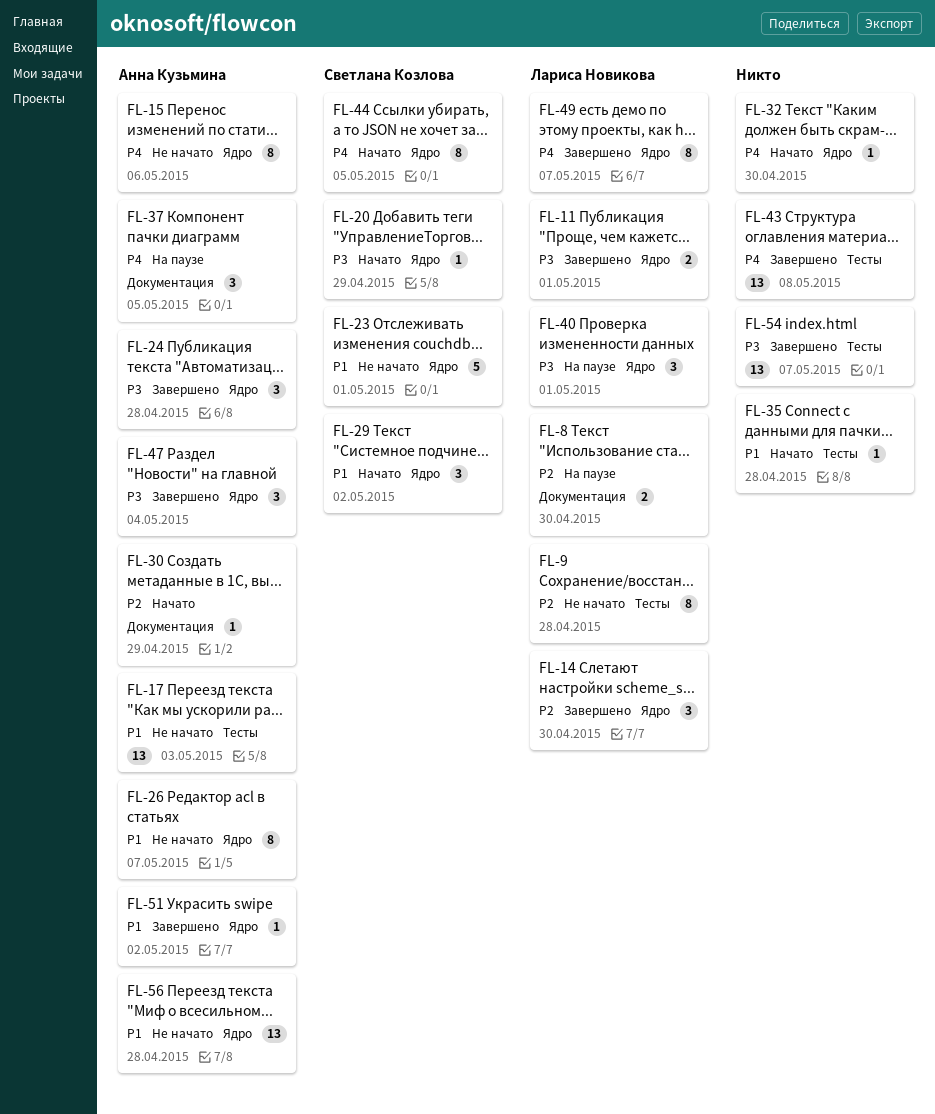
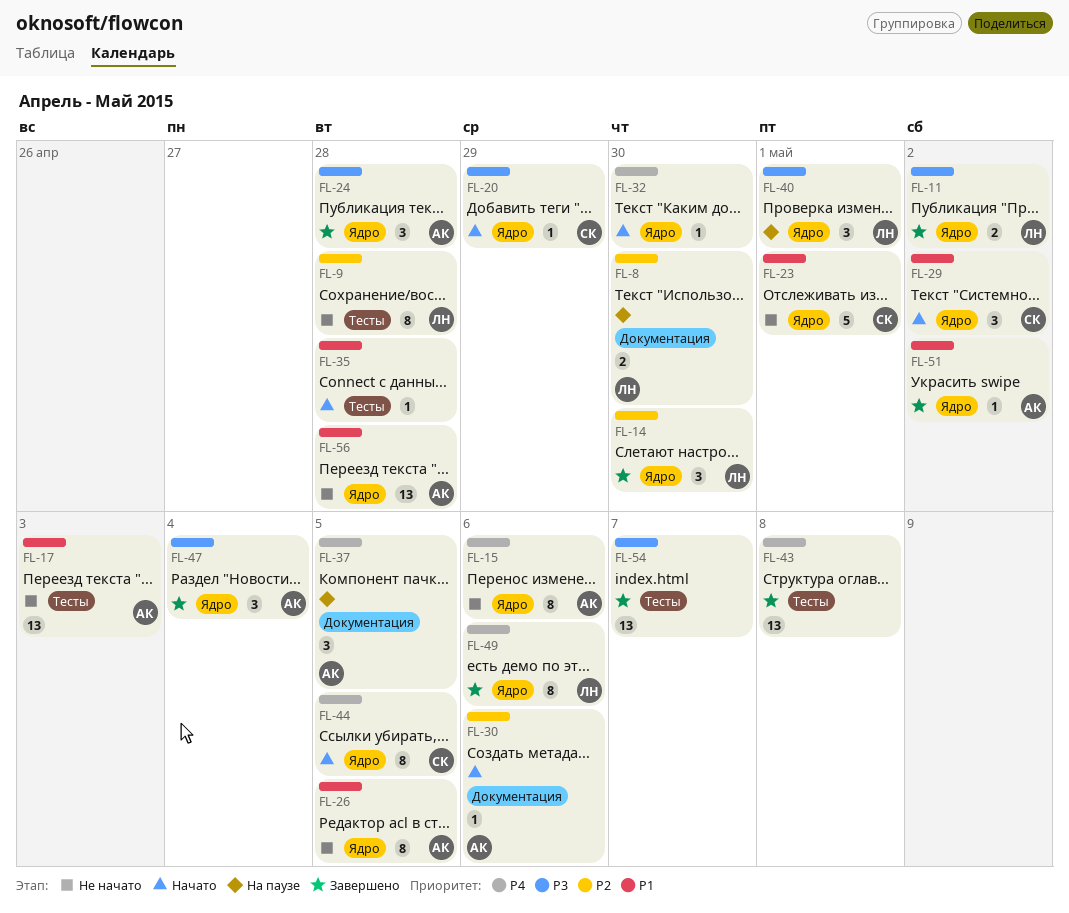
FL-11, due: May 1 -> May 2
FL-26, due: May 7 -> May 5
FL-30, due: Apr 29 -> May 6
FL-49, due: May 7 -> May 6

